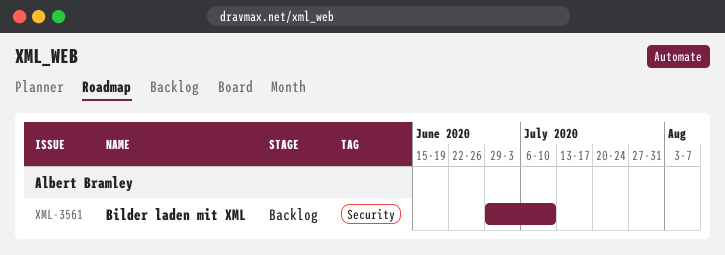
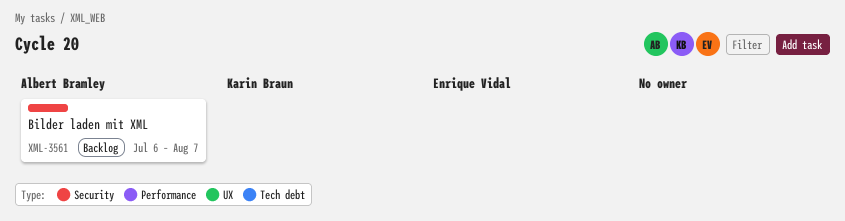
XML-3561, start: Jun 29 -> Jul 6
XML-3561, due: Jul 10 -> Aug 7

